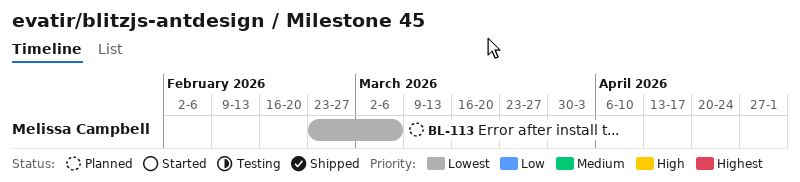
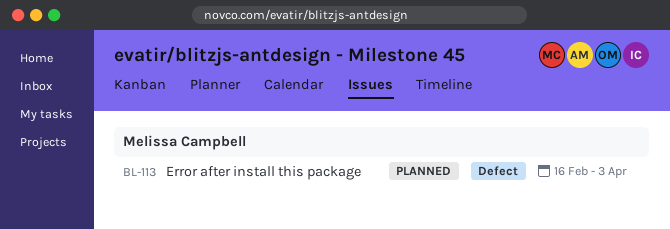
BL-113, start: Feb 23 -> Feb 16
BL-113, due: Mar 6 -> Apr 3

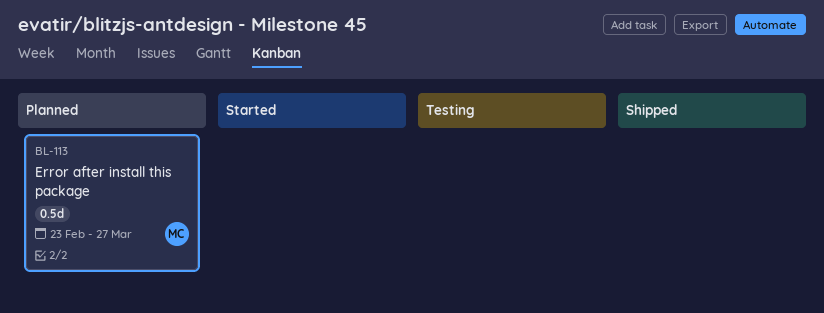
BL-113, start: Feb 16 -> Feb 23
BL-113, due: Apr 3 -> Mar 27

